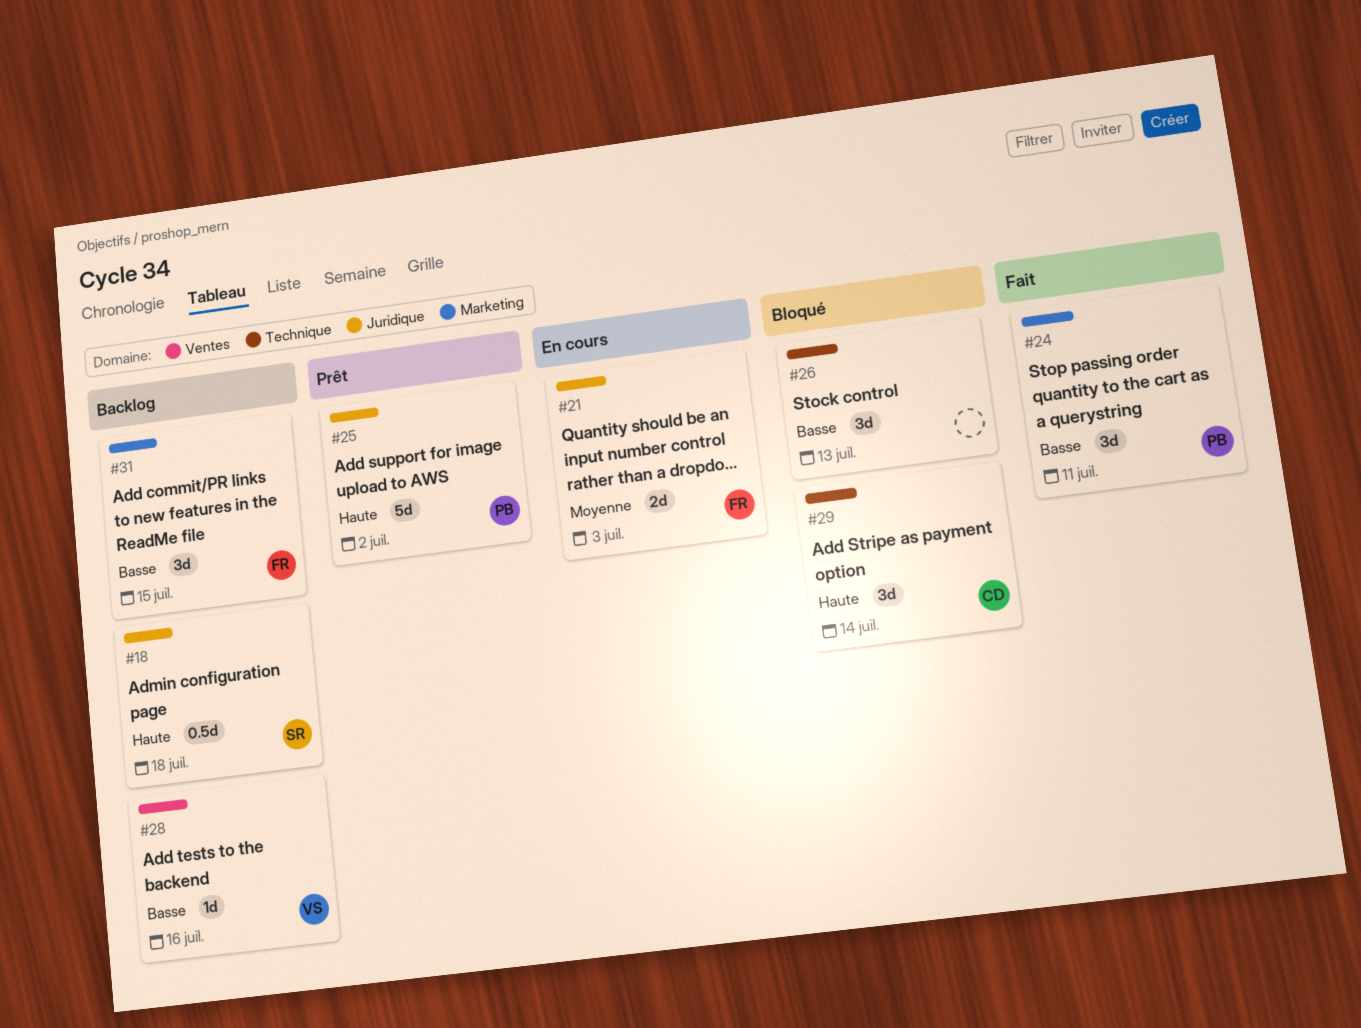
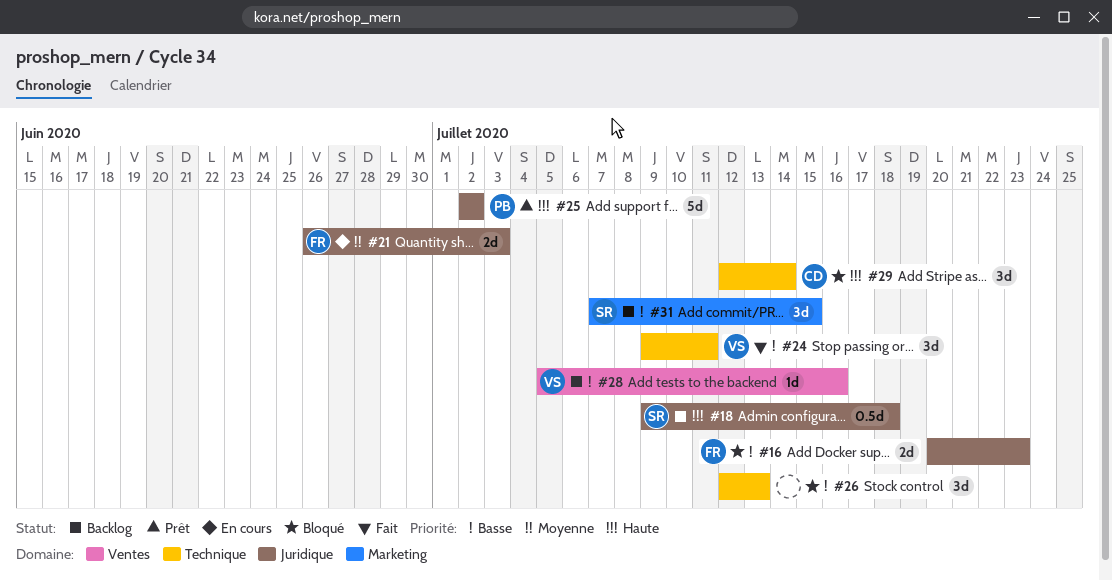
#16: none -> present
#24, owner: PB -> VS
#24, label: Marketing -> Technique
#31, owner: FR -> SR

